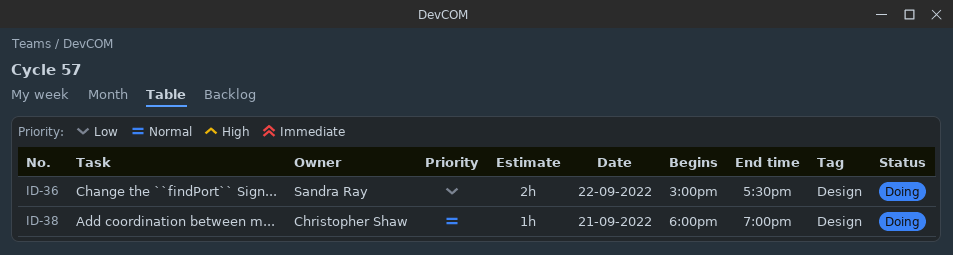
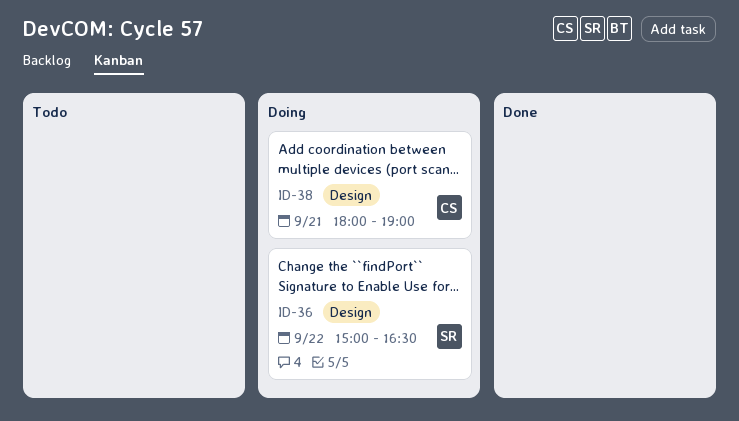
ID-36, ends: 17:30 -> 16:30

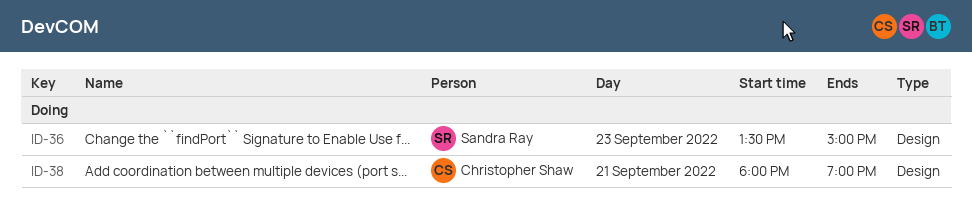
ID-36, day: Sep 22 -> Sep 23
ID-36, begins: 15:00 -> 13:30
ID-36, ends: 16:30 -> 15:00

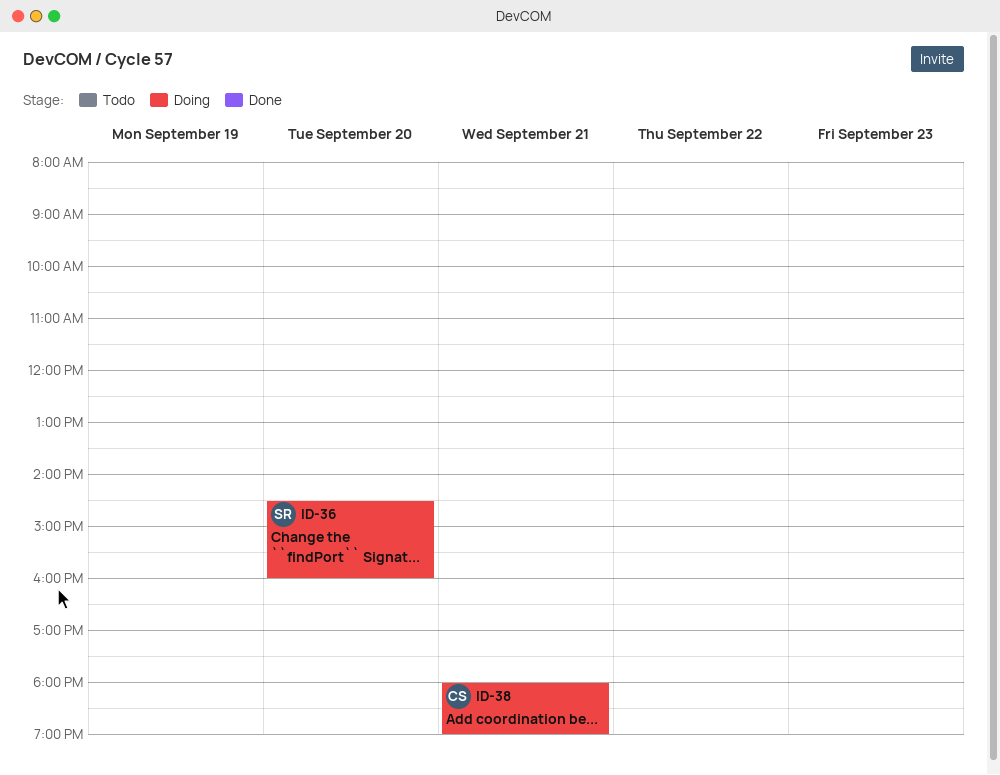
ID-36, day: Sep 23 -> Sep 20
ID-36, begins: 13:30 -> 14:30
ID-36, ends: 15:00 -> 16:00

